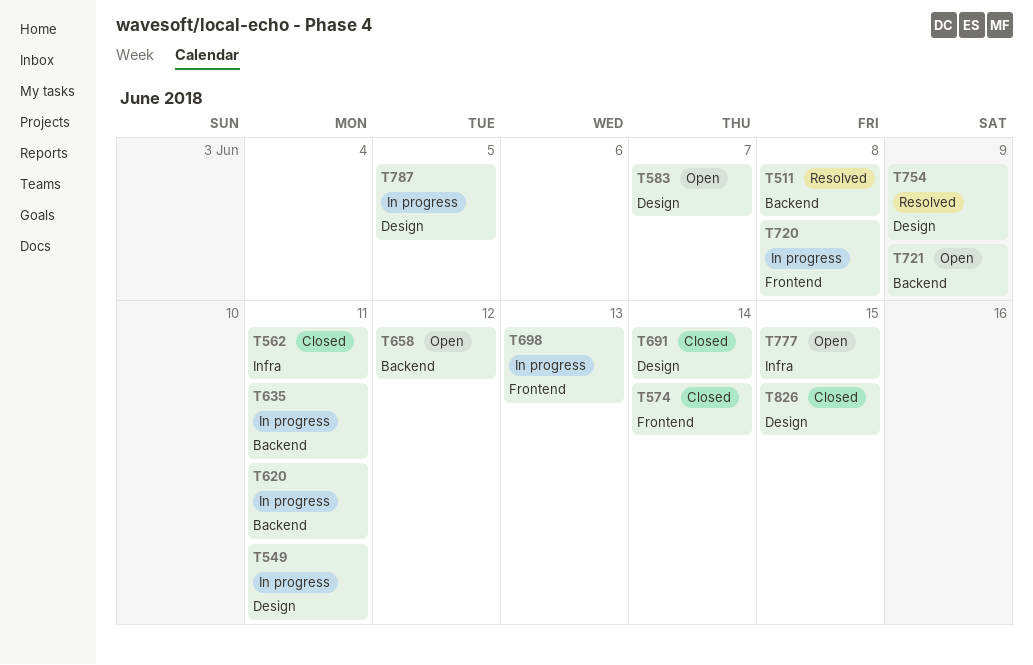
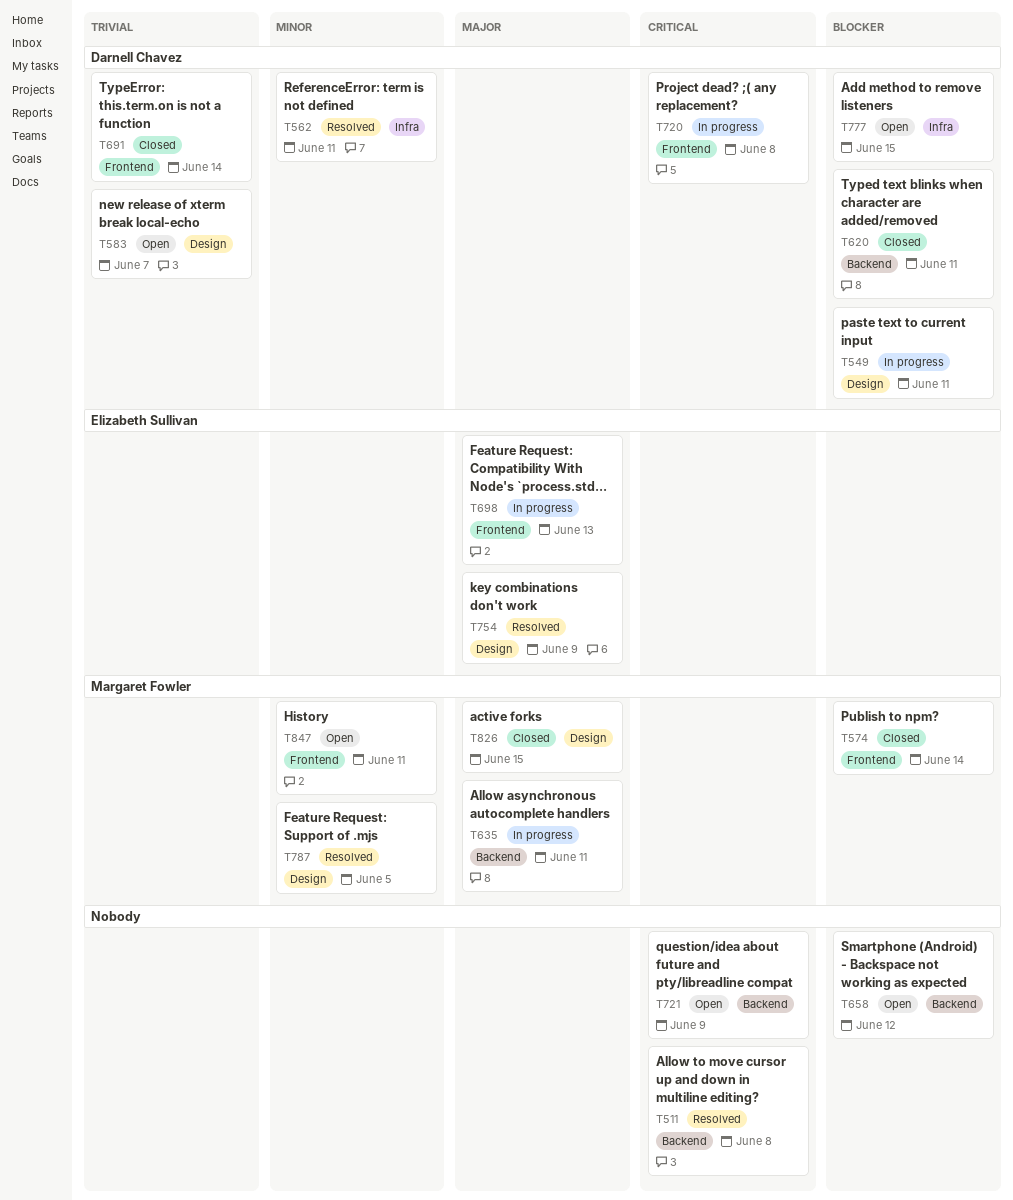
T562, status: Closed -> Resolved
T620, status: In progress -> Closed
T691, label: Design -> Frontend
T787, status: In progress -> Resolved
T847: none -> present

